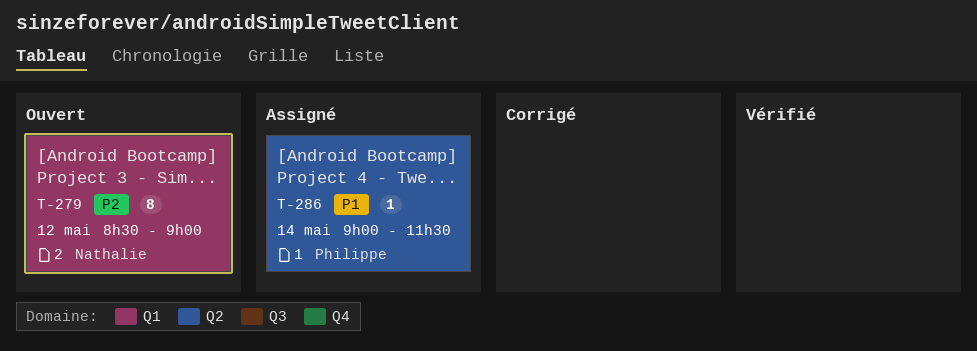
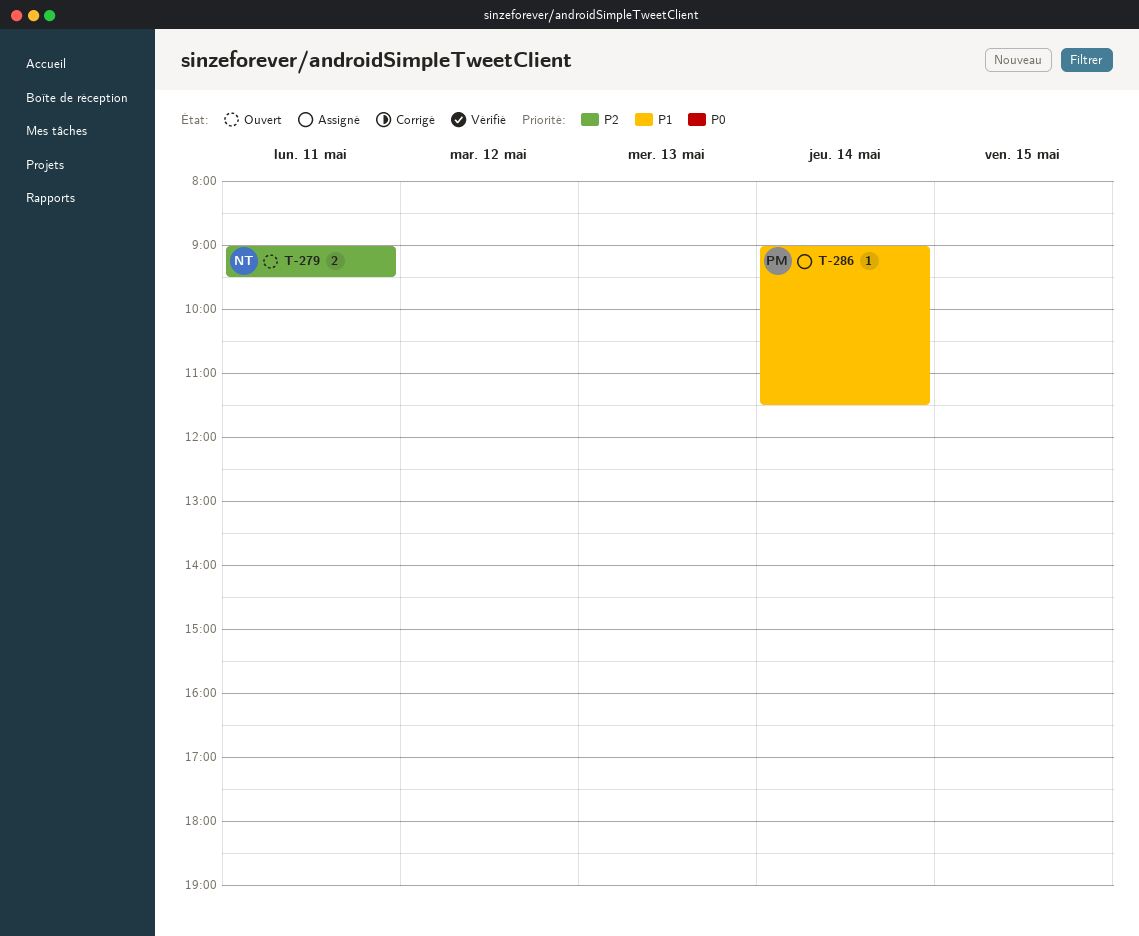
T-279, estimate: 8 -> 2
T-279, day: May 12 -> May 11
T-279, begins: 08:30 -> 09:00
T-279, ends: 09:00 -> 09:30

